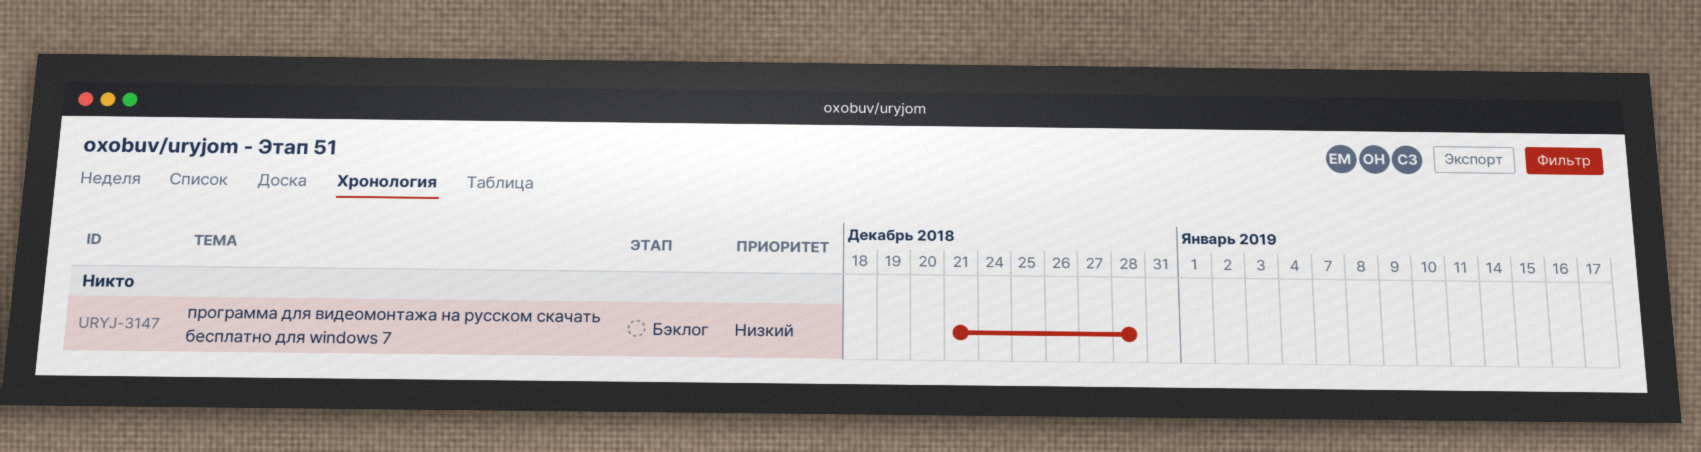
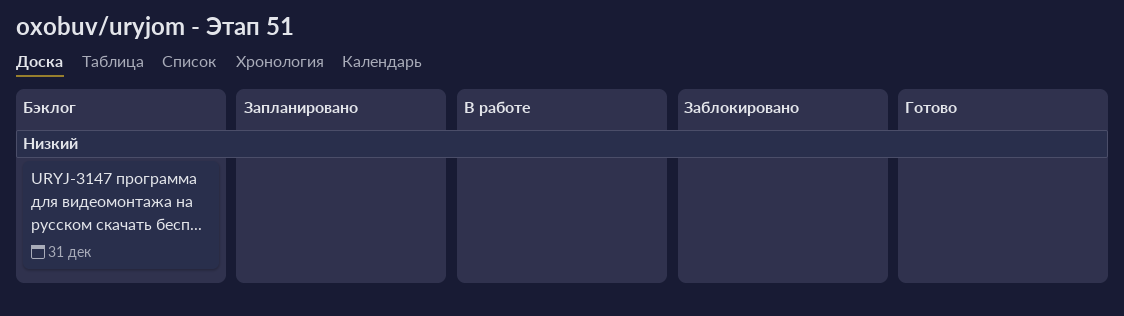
URYJ-3147, due: Dec 28 -> Dec 31

